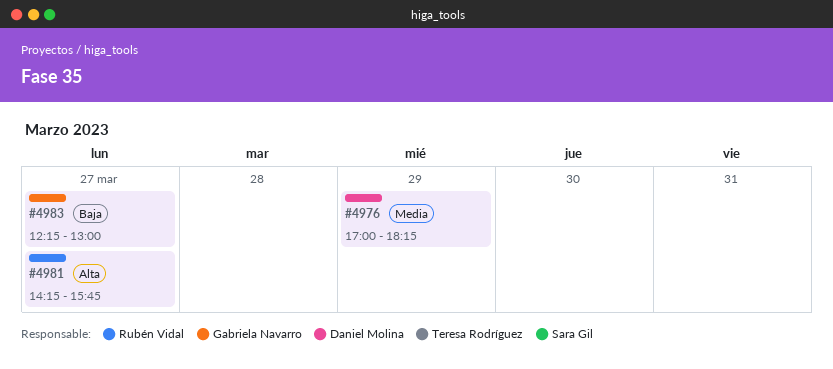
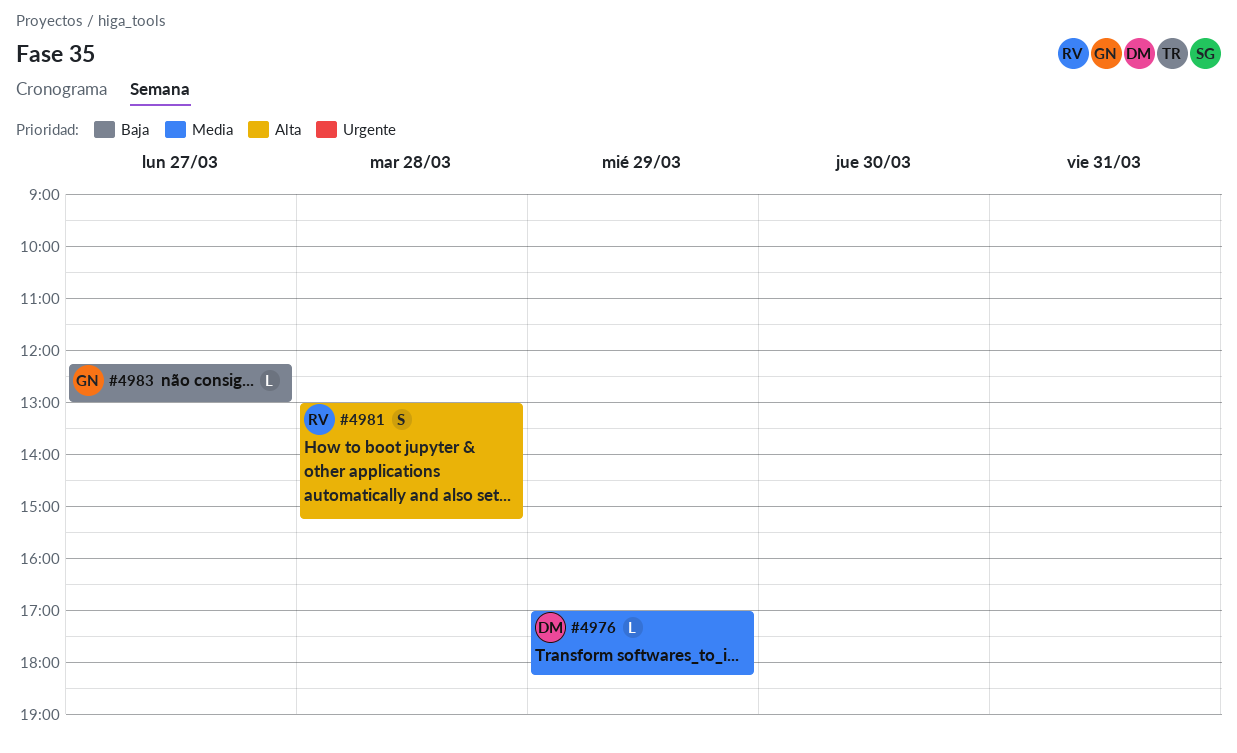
#4981, day: Mar 27 -> Mar 28
#4981, begins: 14:15 -> 13:00
#4981, ends: 15:45 -> 15:15

